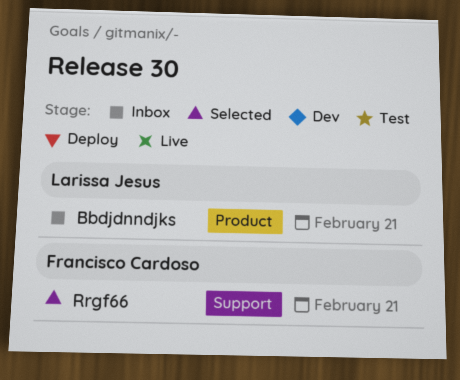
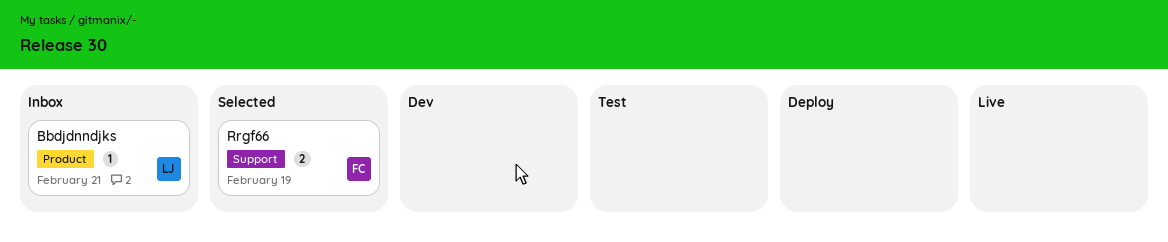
Rrgf66, due: Feb 21 -> Feb 19

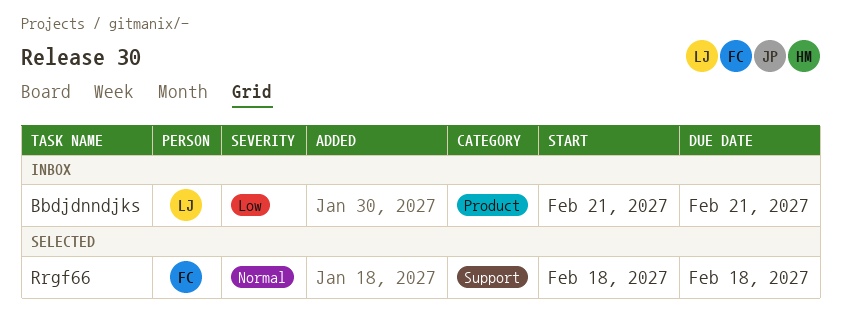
Rrgf66, due: Feb 19 -> Feb 18

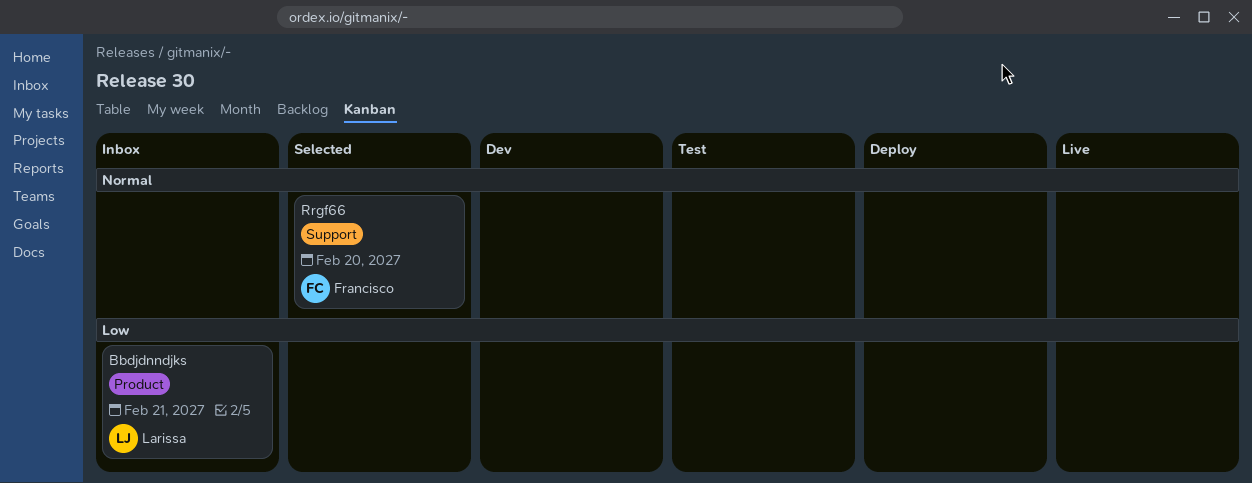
Rrgf66, due: Feb 18 -> Feb 20

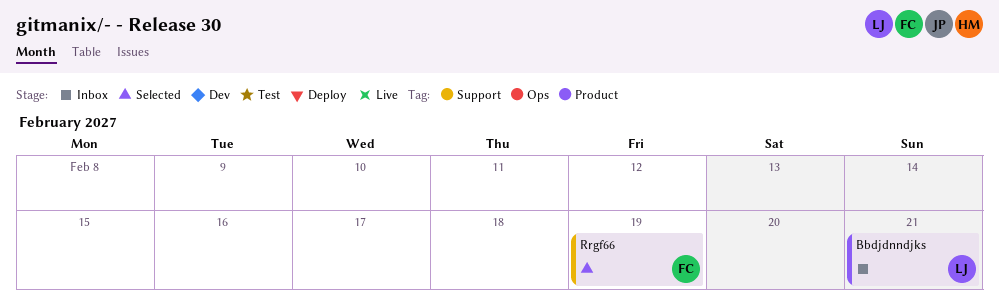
Rrgf66, due: Feb 20 -> Feb 19

